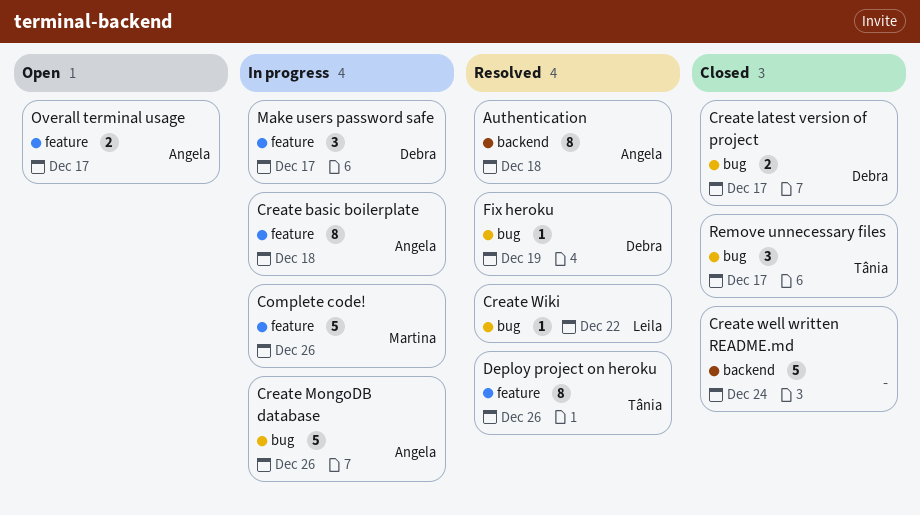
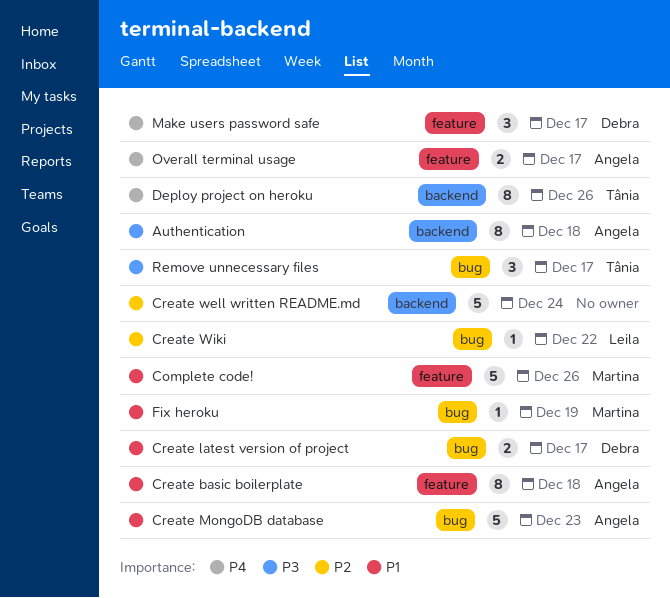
Create MongoDB database, due: Dec 26 -> Dec 23
Deploy project on heroku, label: feature -> backend
Fix heroku, owner: Debra -> Martina

